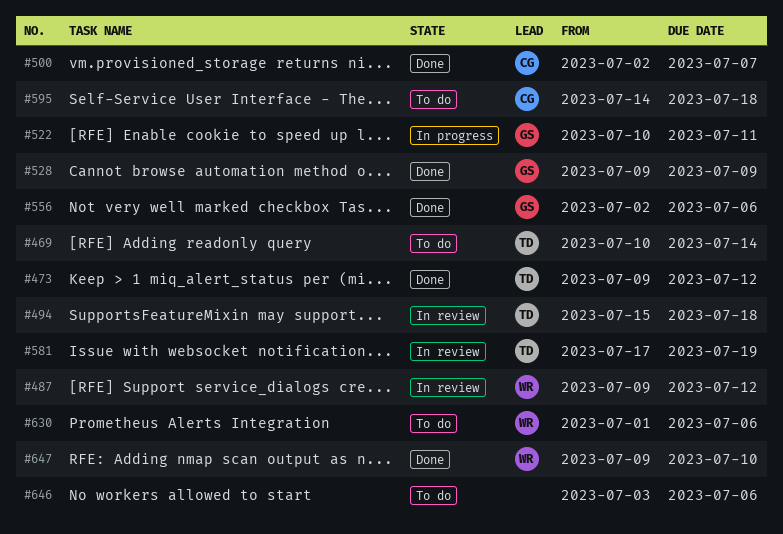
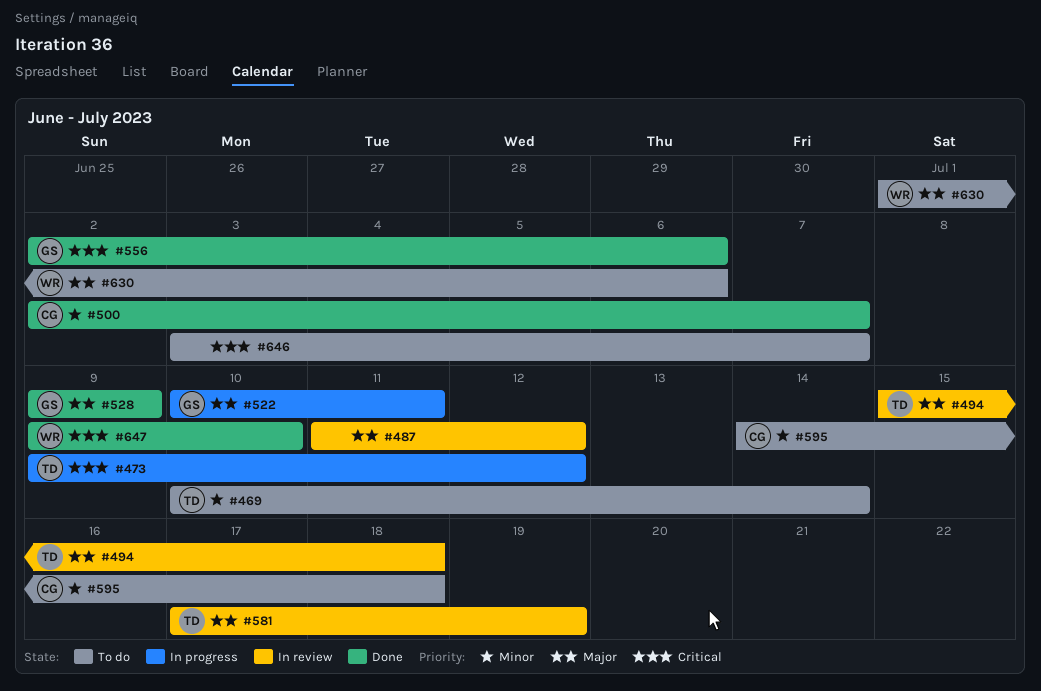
#473, status: Done -> In progress
#487, owner: WR -> none
#487, start: Jul 9 -> Jul 11
#646, due: Jul 6 -> Jul 7

